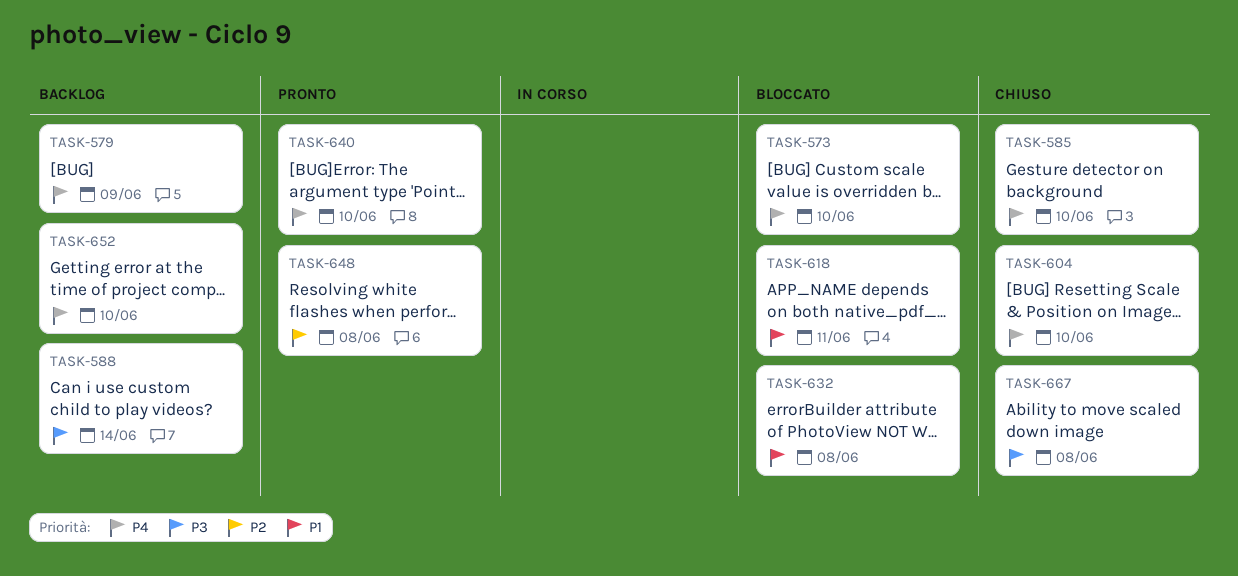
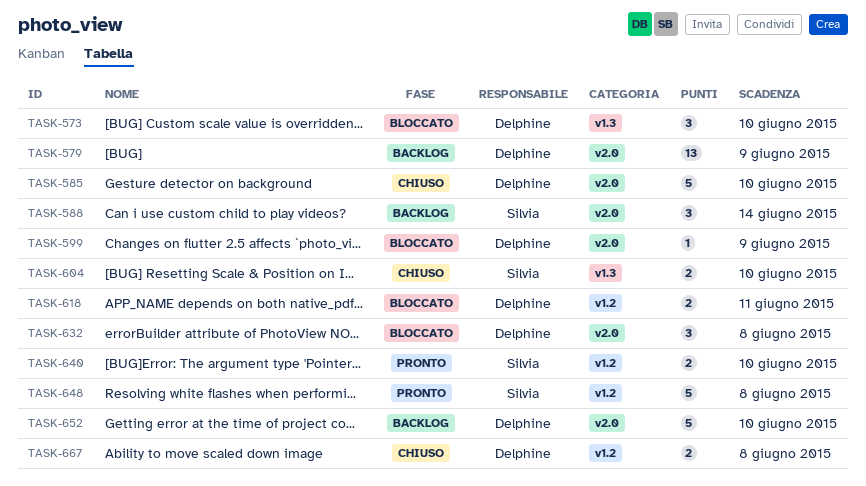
TASK-599: none -> present

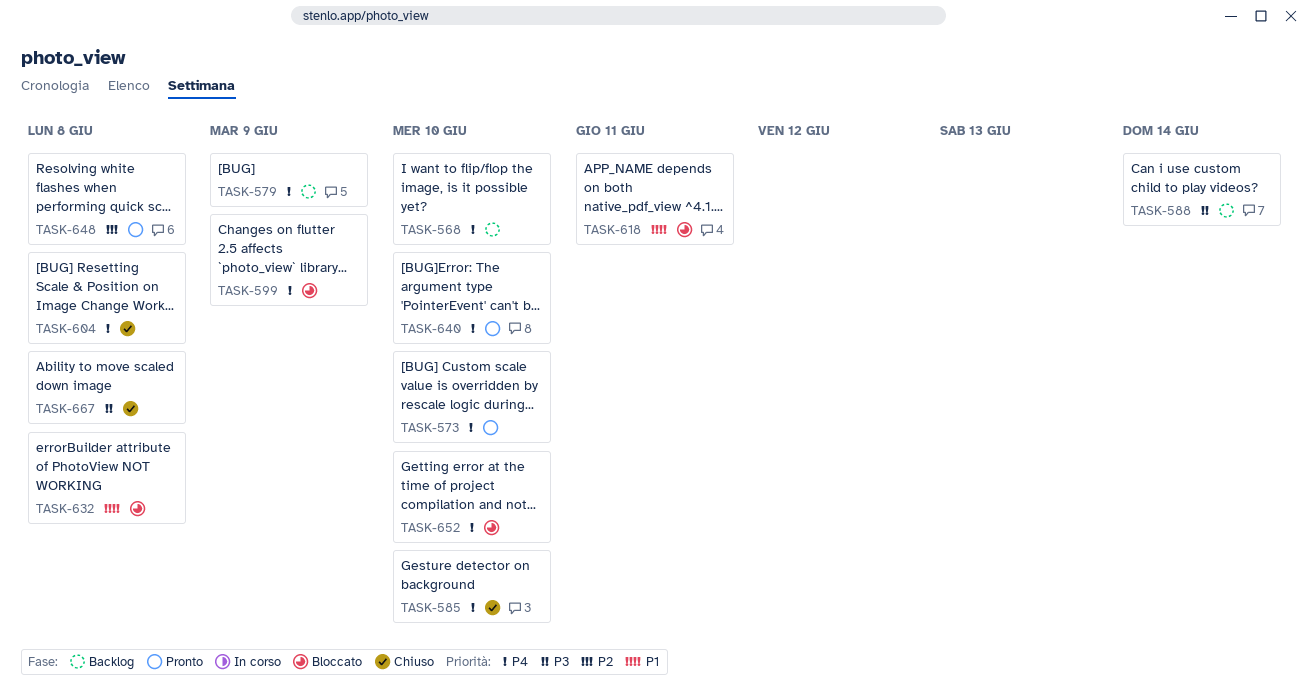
TASK-568: none -> present
TASK-573, status: Bloccato -> Pronto
TASK-604, due: Jun 10 -> Jun 8
TASK-652, status: Backlog -> Bloccato

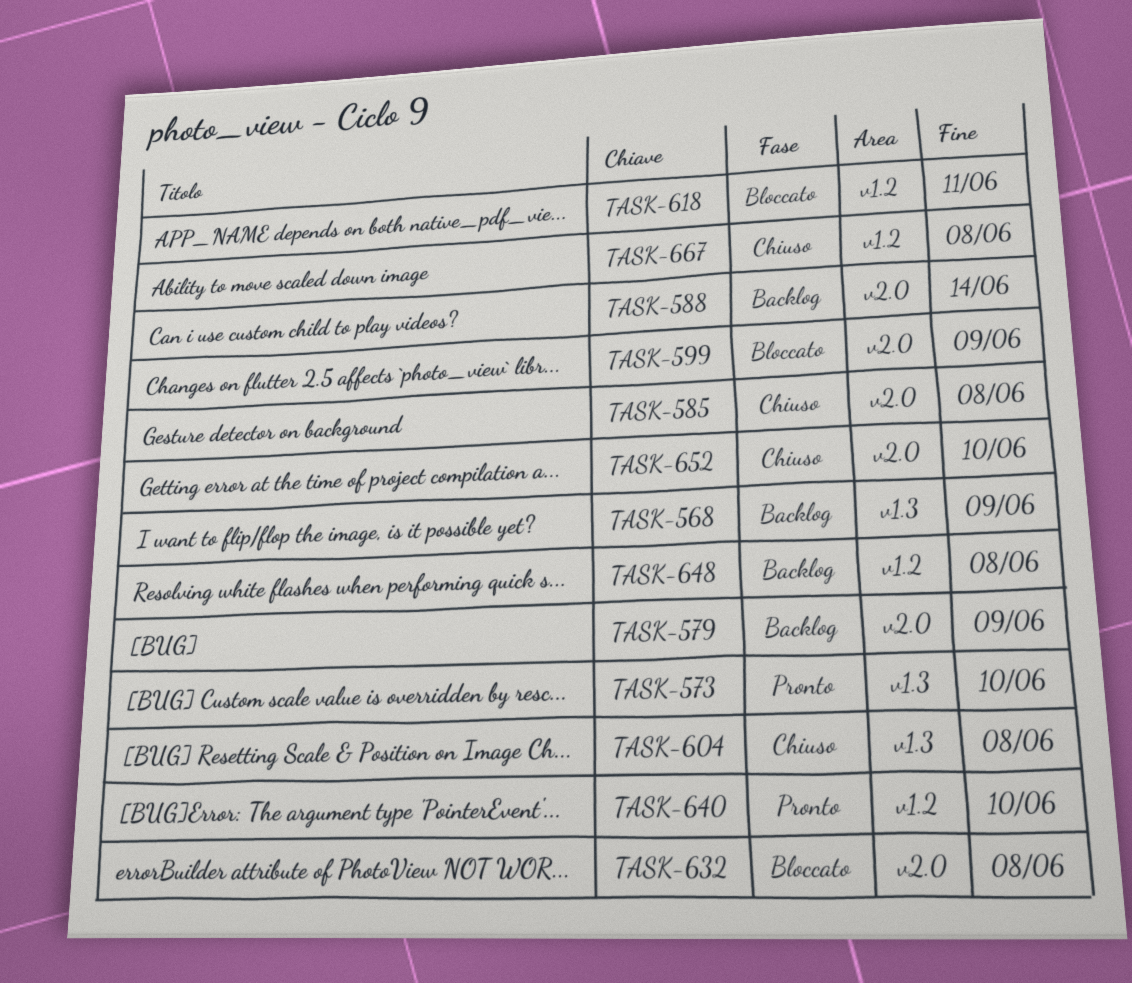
TASK-568, due: Jun 10 -> Jun 9
TASK-585, due: Jun 10 -> Jun 8
TASK-648, status: Pronto -> Backlog
TASK-652, status: Bloccato -> Chiuso

